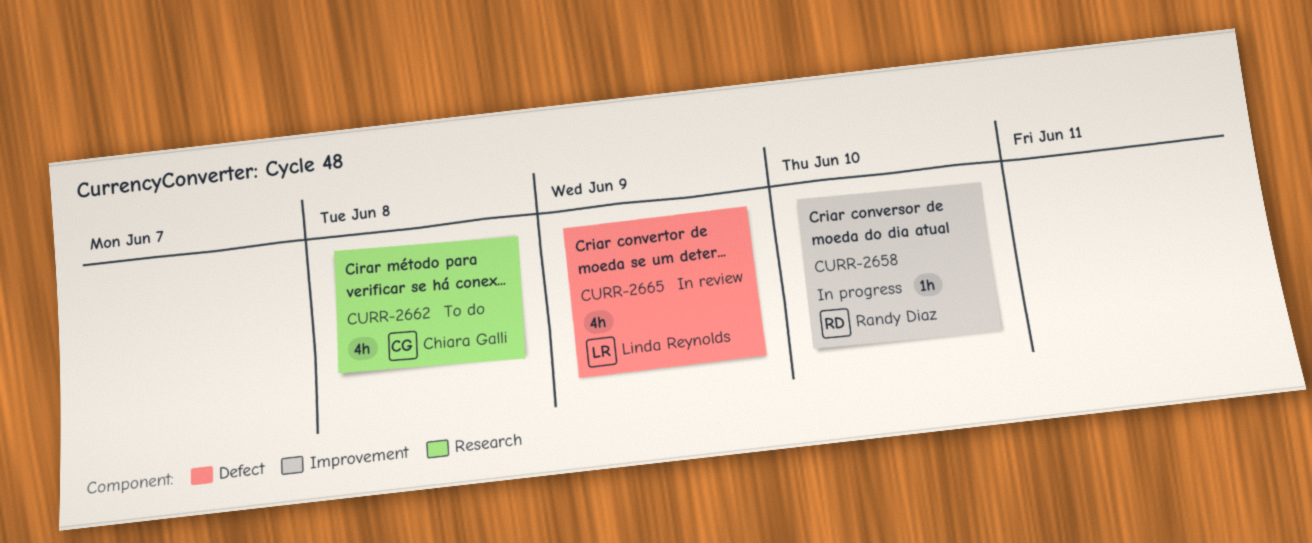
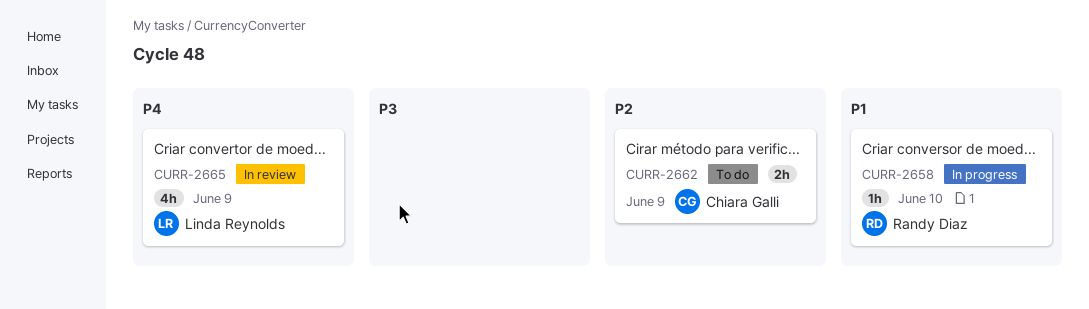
CURR-2662, estimate: 4h -> 2h
CURR-2662, due: Jun 8 -> Jun 9

